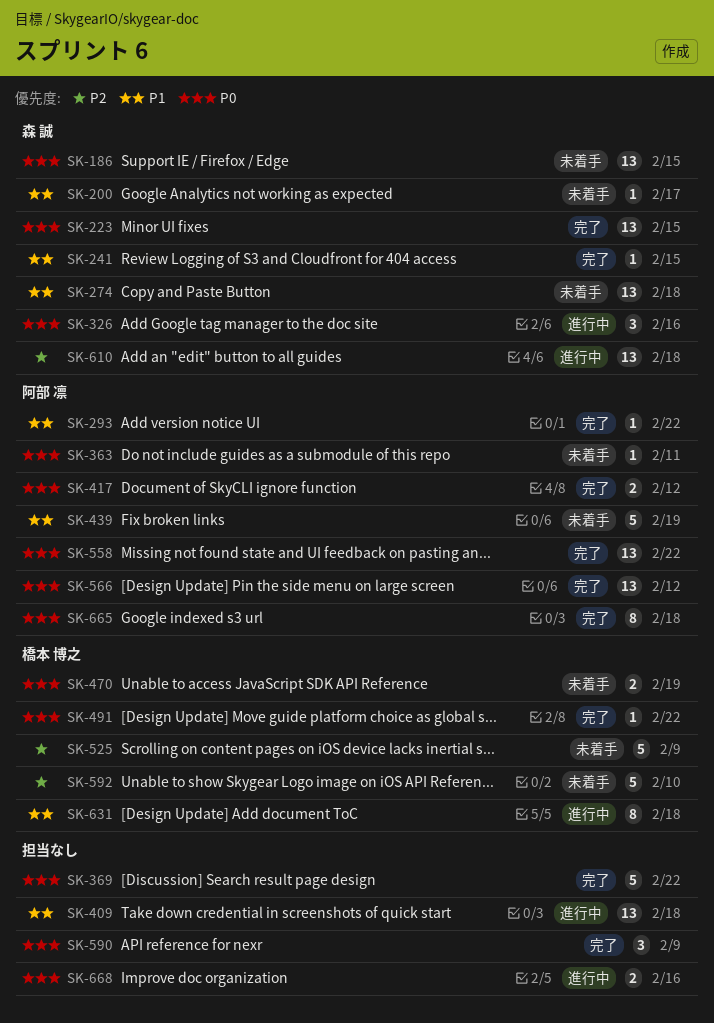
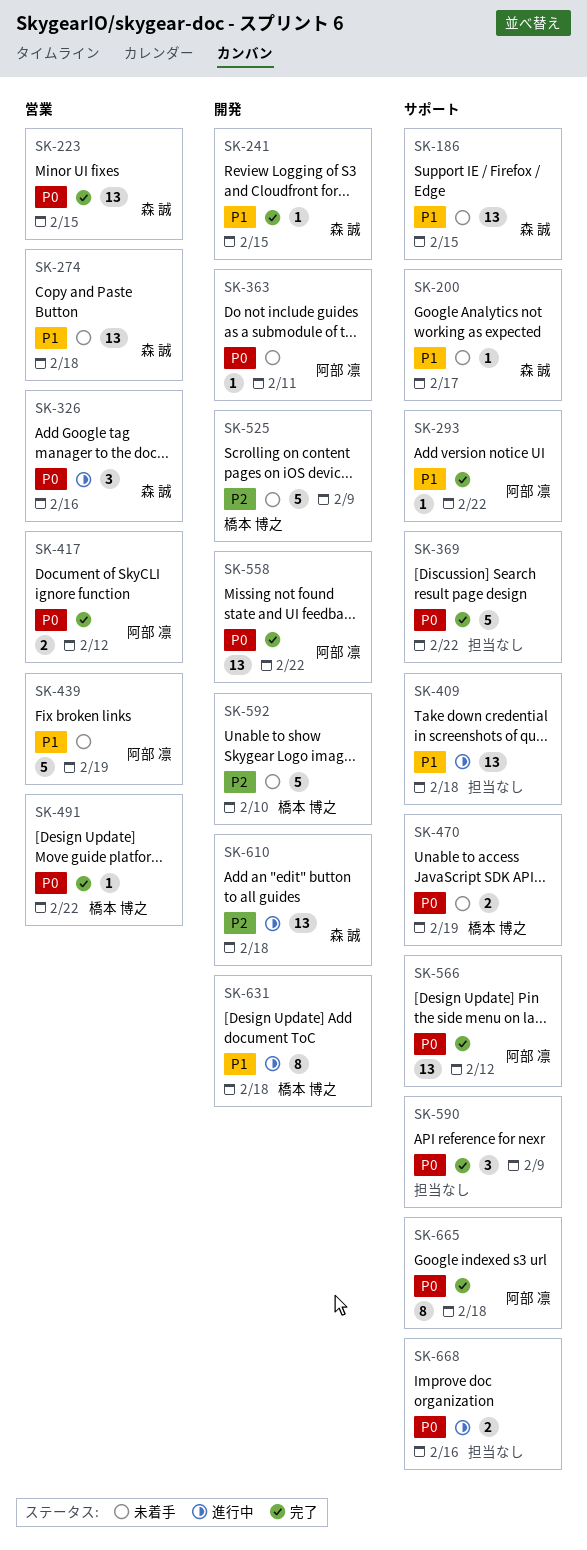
SK-186, priority: P0 -> P1

